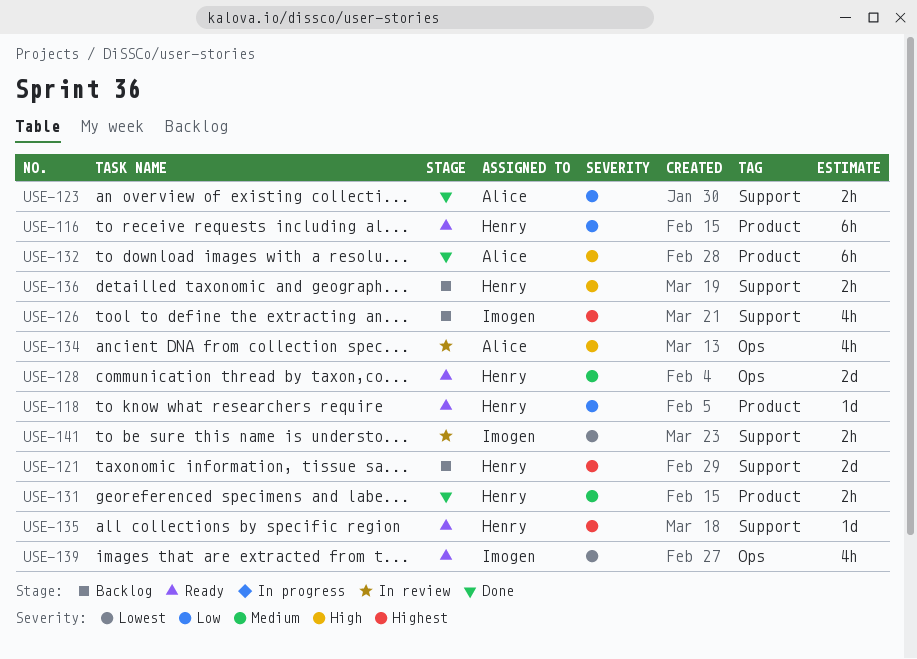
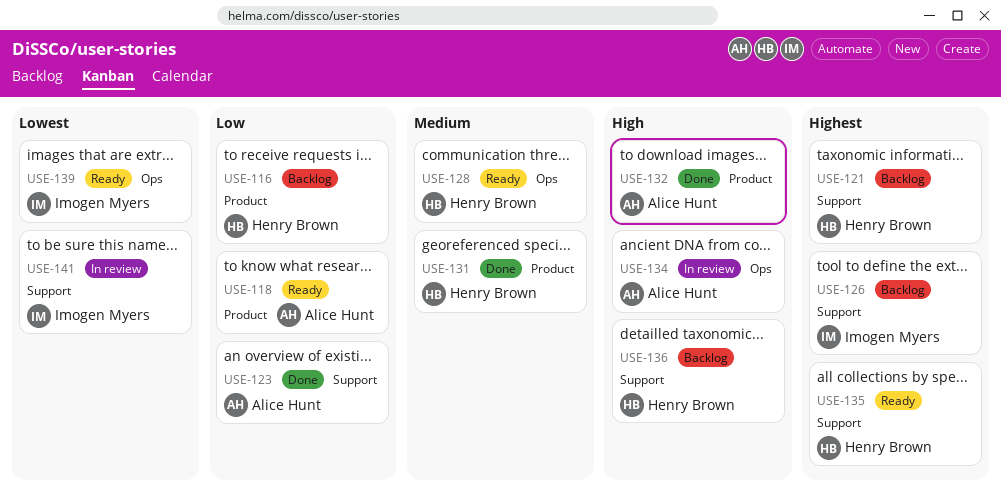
USE-116, status: Ready -> Backlog
USE-118, owner: Henry Brown -> Alice Hunt

